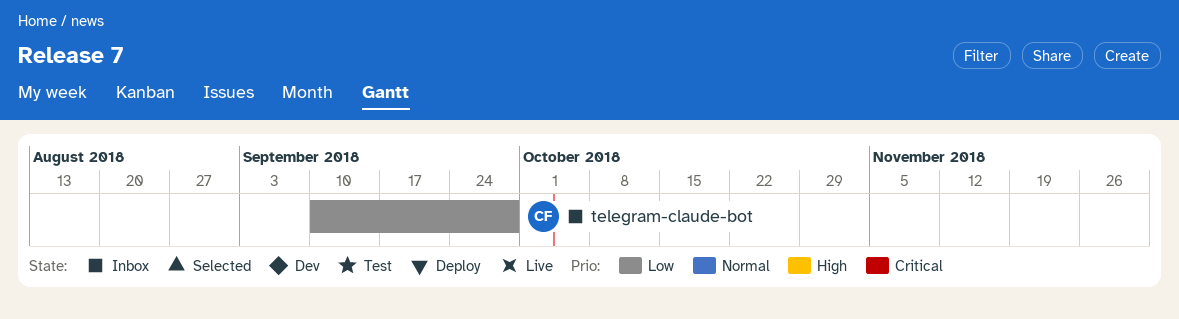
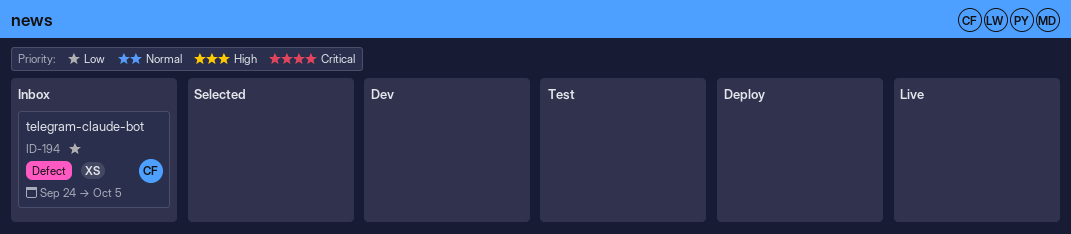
telegram-claude-bot, start: Sep 10 -> Sep 24
telegram-claude-bot, due: Sep 28 -> Oct 5

